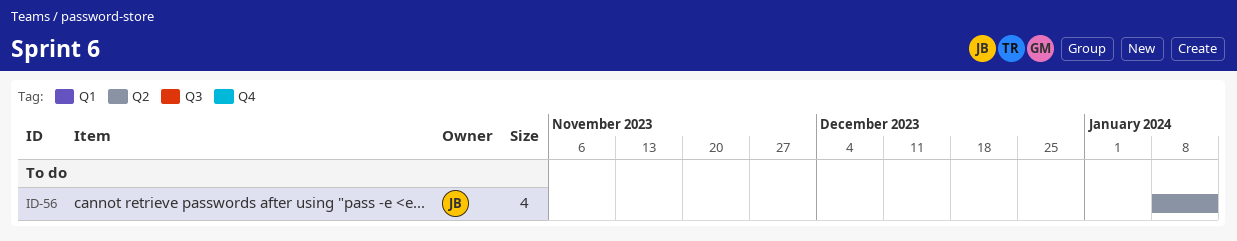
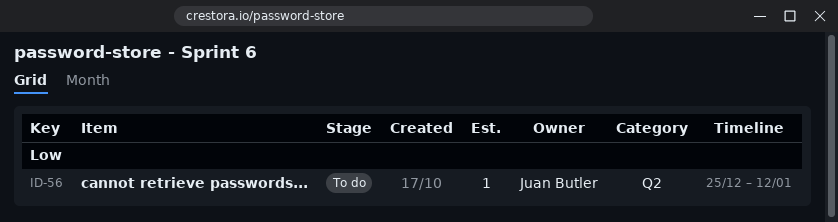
ID-56, estimate: 4 -> 1
ID-56, start: Jan 8 -> Dec 25

